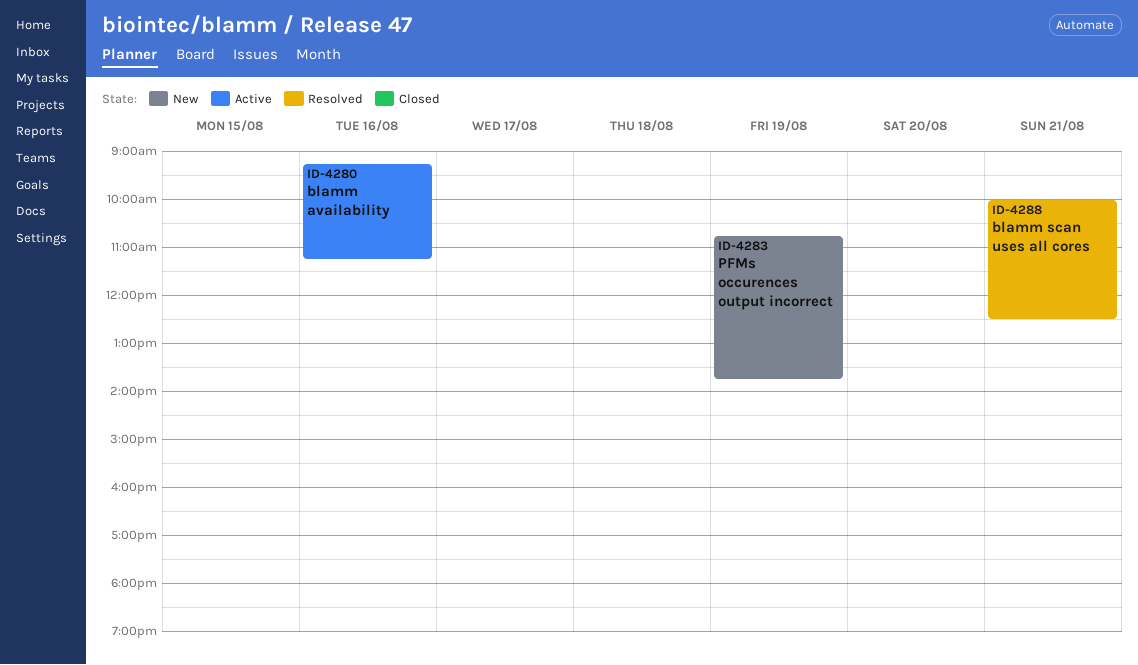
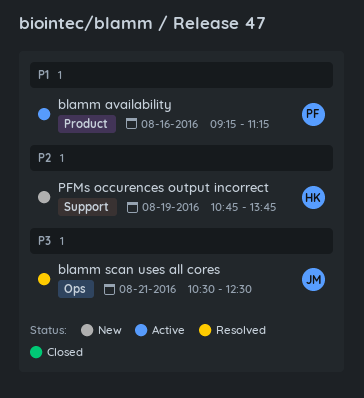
blamm scan uses all cores, begins: 10:00 -> 10:30

